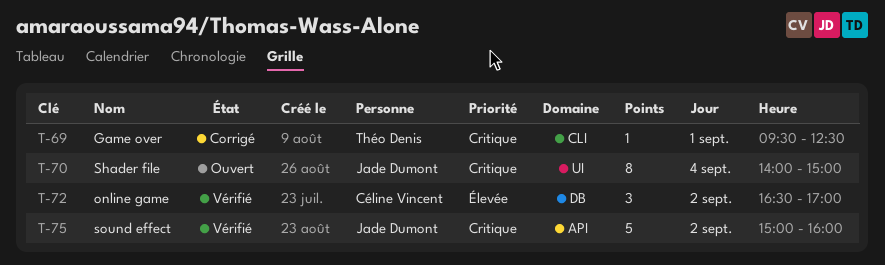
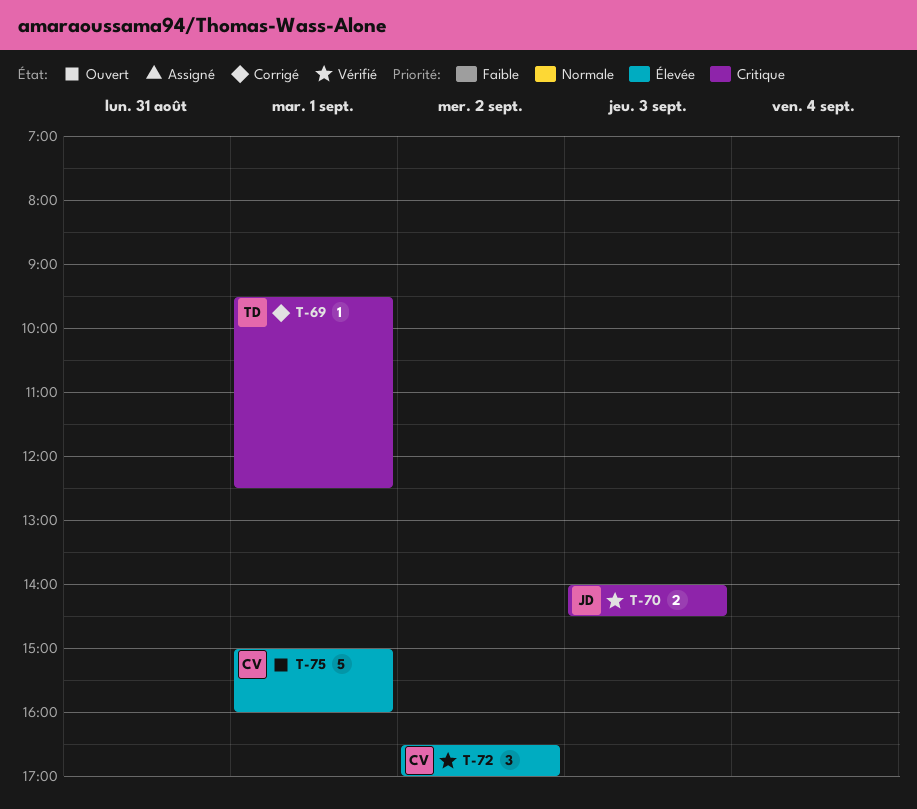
T-70, status: Ouvert -> Vérifié
T-70, estimate: 8 -> 2
T-70, day: Sep 4 -> Sep 3
T-70, ends: 15:00 -> 14:30
T-75, status: Vérifié -> Ouvert
T-75, owner: Jade Dumont -> Céline Vincent
T-75, priority: Critique -> Élevée
T-75, day: Sep 2 -> Sep 1

